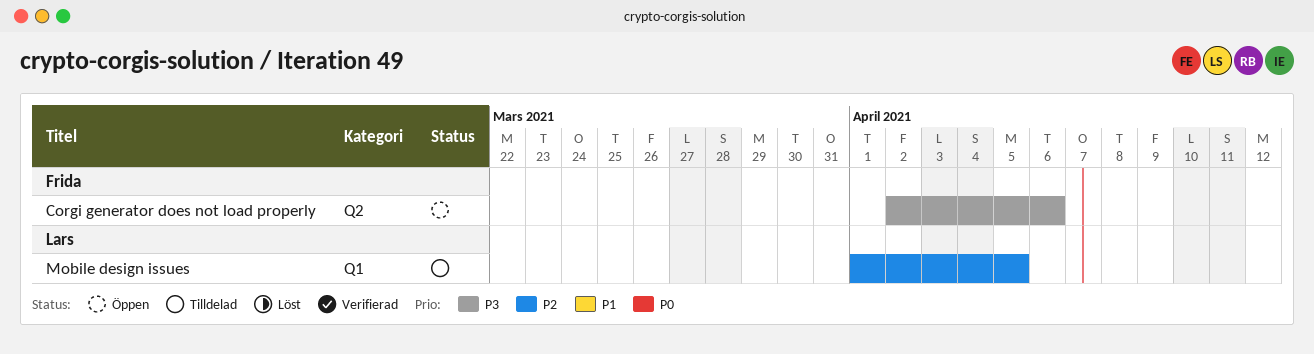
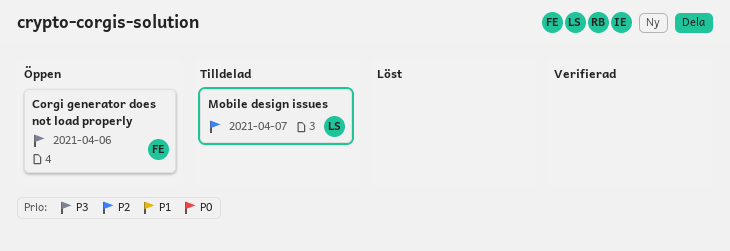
Mobile design issues, due: Apr 5 -> Apr 7

